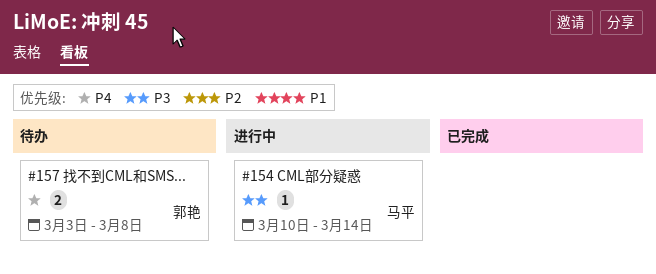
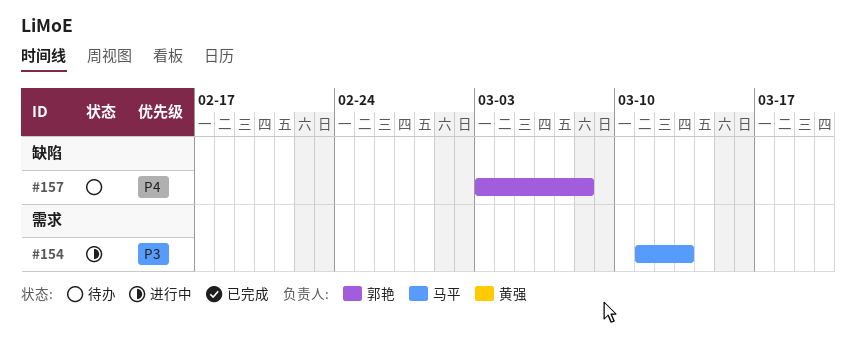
#154, start: Mar 10 -> Mar 11
#154, due: Mar 14 -> Mar 13

